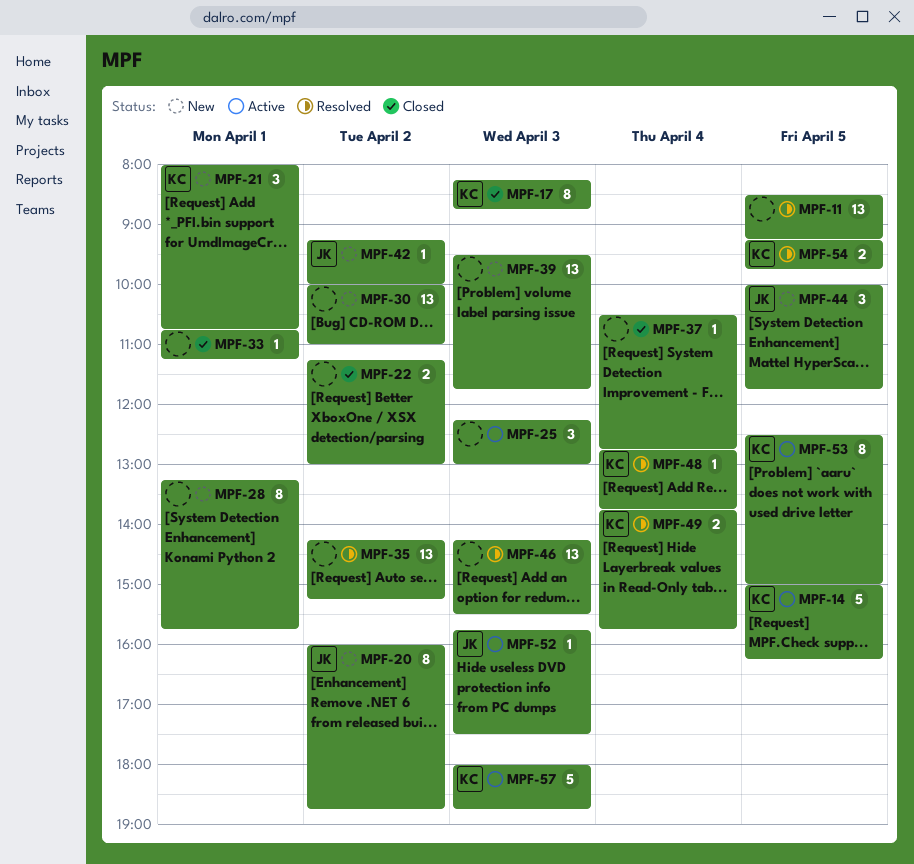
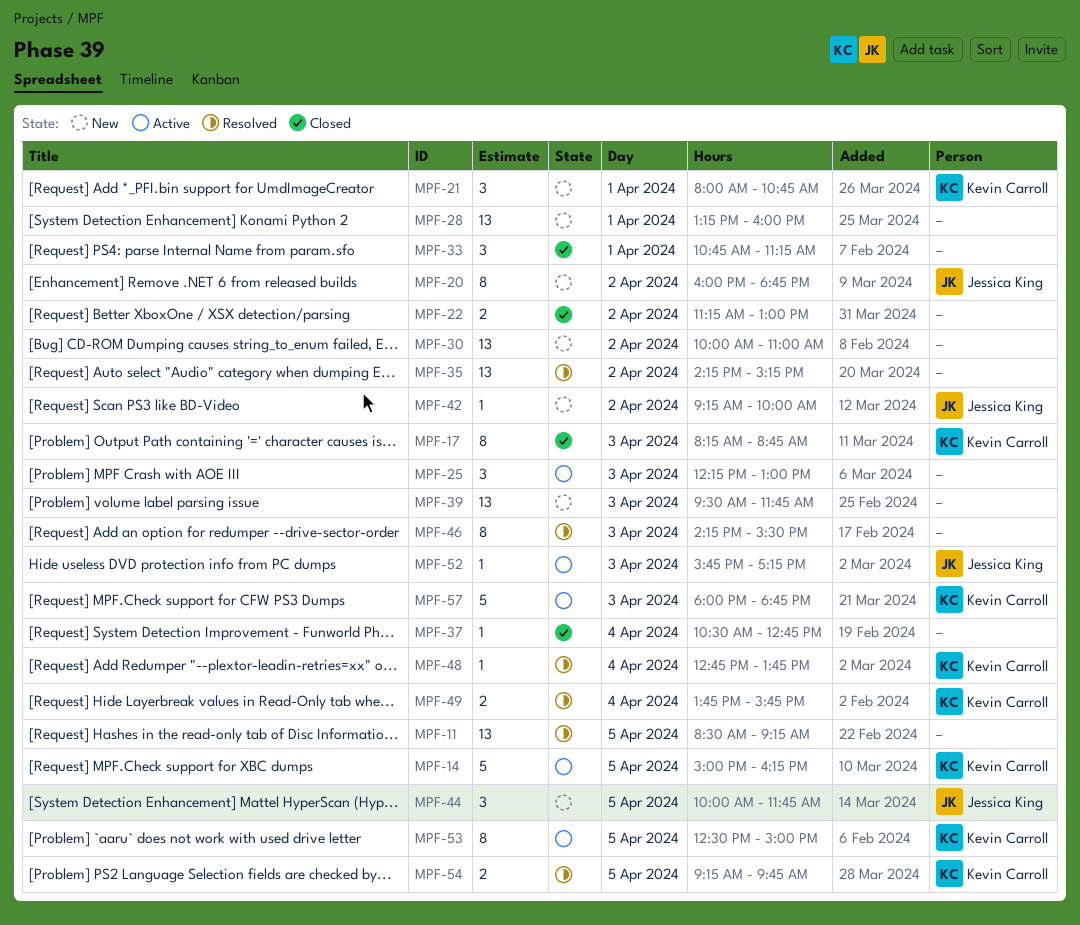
MPF-28, estimate: 8 -> 13
MPF-28, ends: 15:45 -> 16:00
MPF-33, estimate: 1 -> 3
MPF-46, estimate: 13 -> 8
MPF-52, ends: 17:30 -> 17:15

